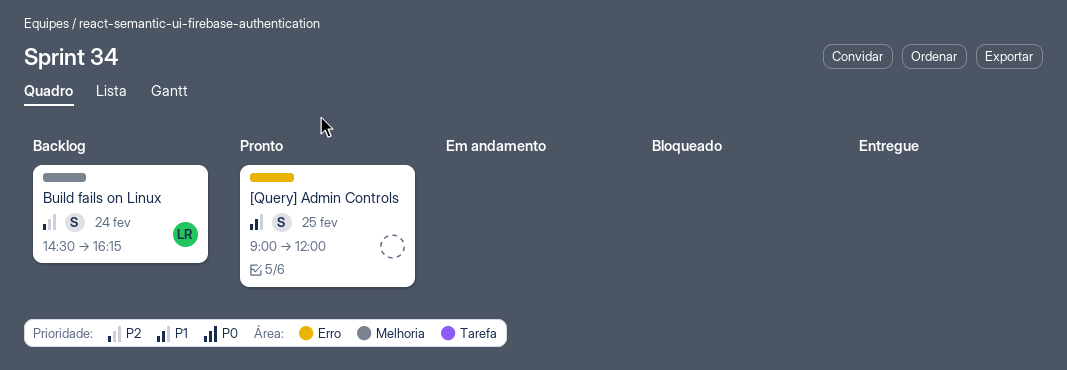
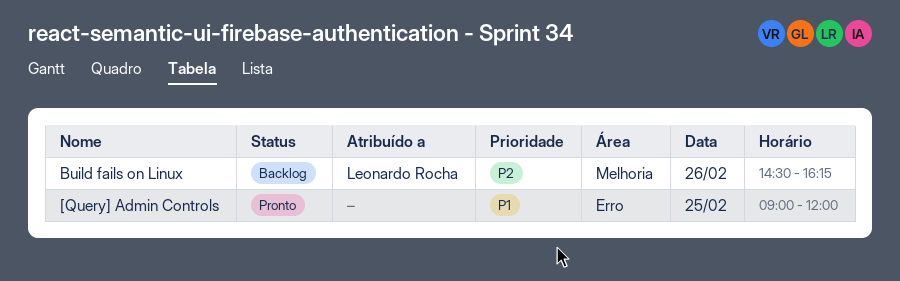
Build fails on Linux, day: Feb 24 -> Feb 26

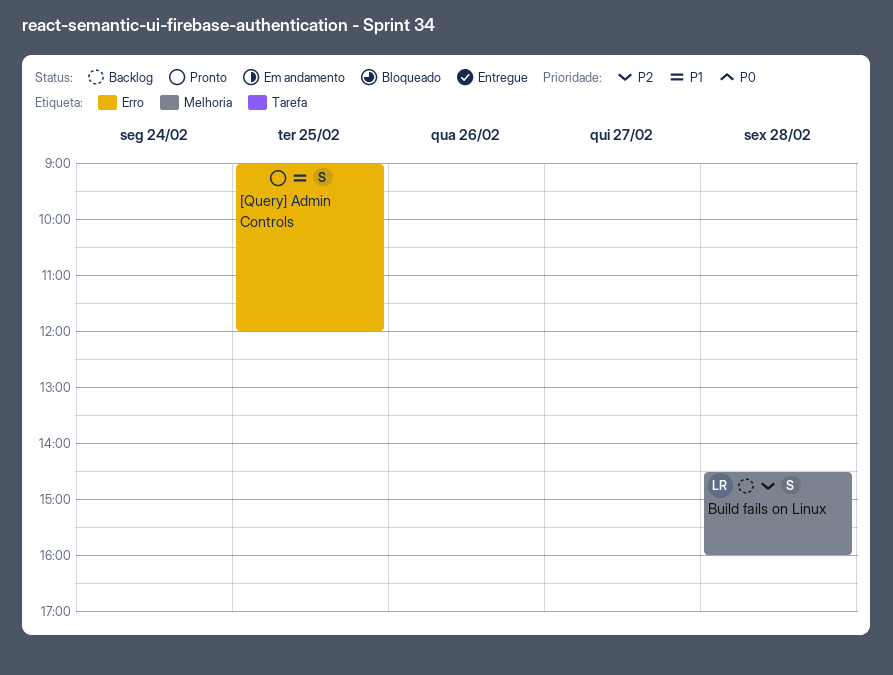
Build fails on Linux, day: Feb 26 -> Feb 28
Build fails on Linux, ends: 16:15 -> 16:00

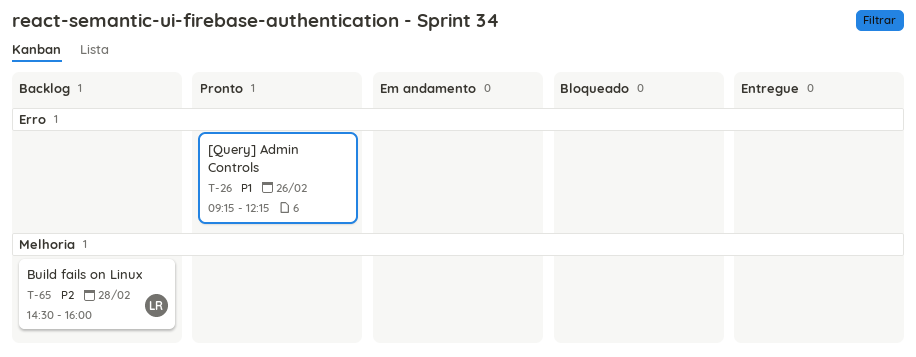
[Query] Admin Controls, day: Feb 25 -> Feb 26
[Query] Admin Controls, begins: 09:00 -> 09:15
[Query] Admin Controls, ends: 12:00 -> 12:15

